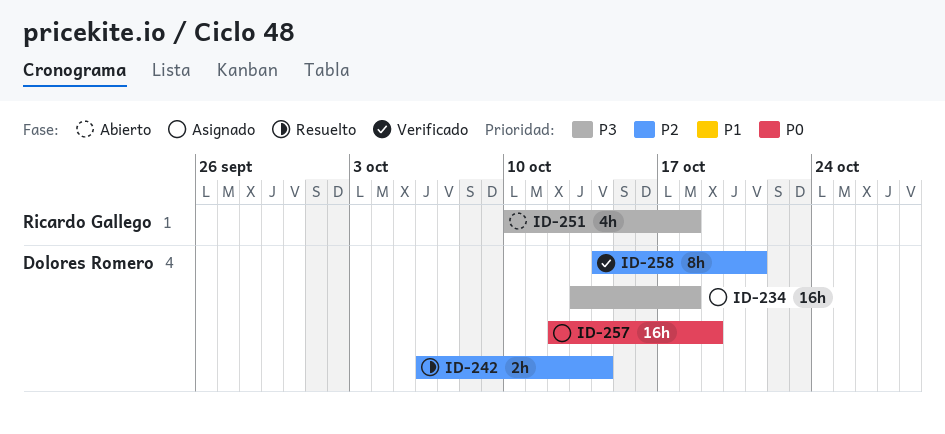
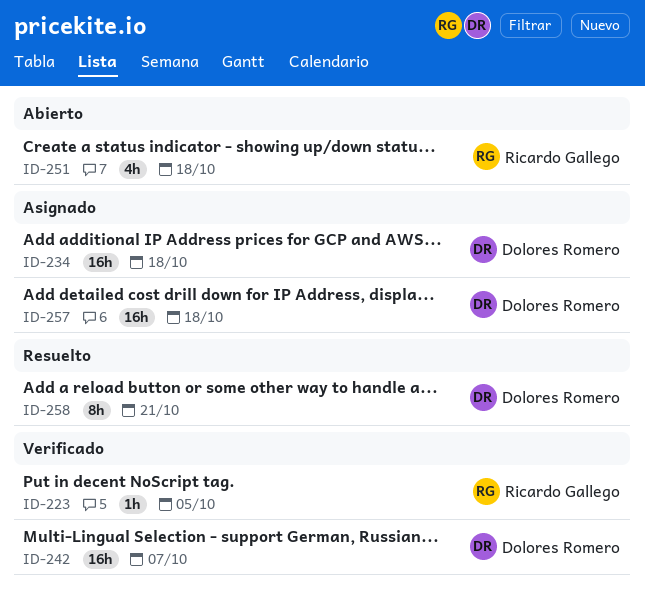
ID-223: none -> present
ID-242, status: Resuelto -> Verificado
ID-242, estimate: 2h -> 16h
ID-242, due: Oct 14 -> Oct 7
ID-257, due: Oct 19 -> Oct 18
ID-258, status: Verificado -> Resuelto

